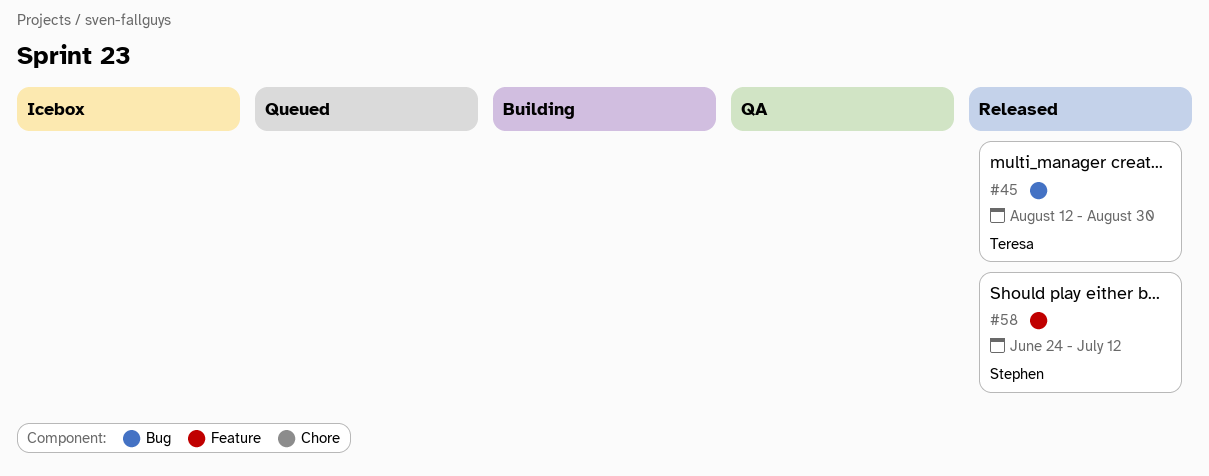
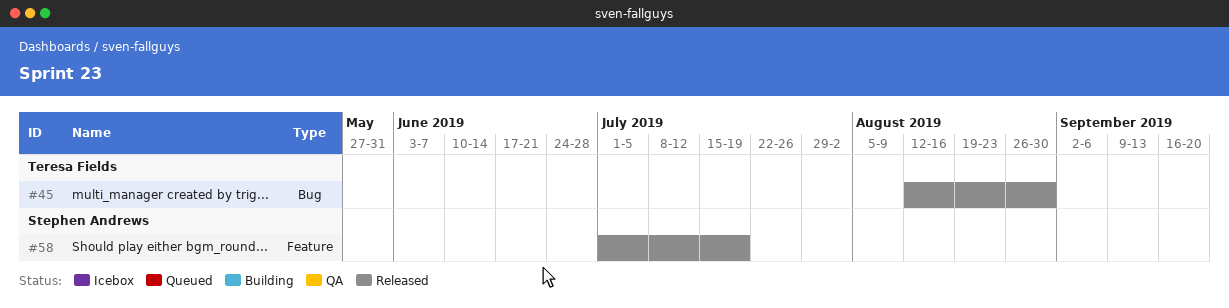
#58, start: Jun 24 -> Jul 1
#58, due: Jul 12 -> Jul 19

